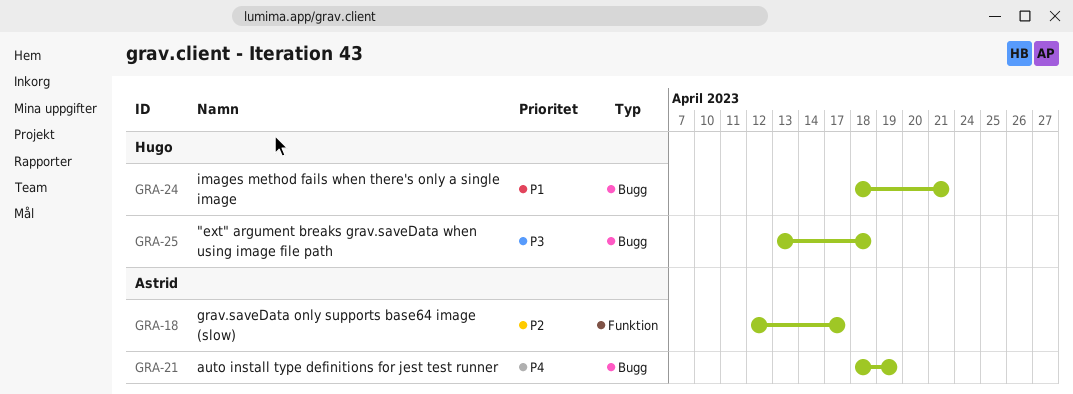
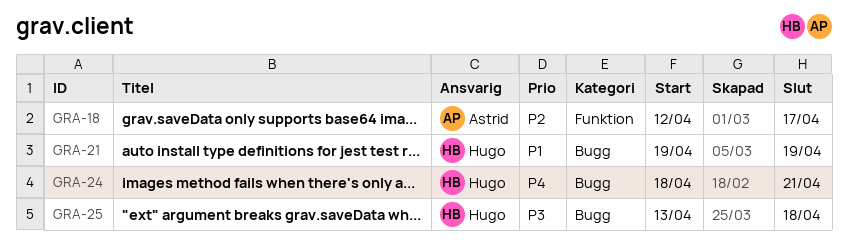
GRA-21, owner: Astrid -> Hugo
GRA-21, priority: P4 -> P1
GRA-21, start: Apr 18 -> Apr 19
GRA-24, priority: P1 -> P4

